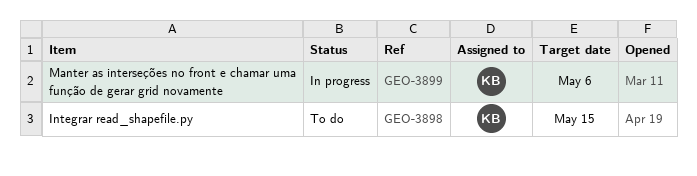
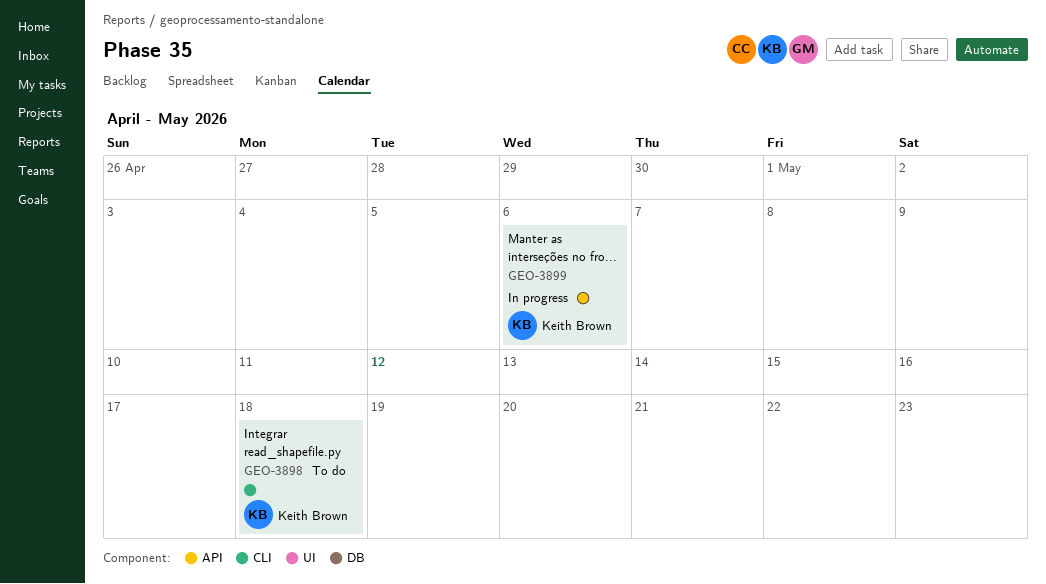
GEO-3898, due: May 15 -> May 18

